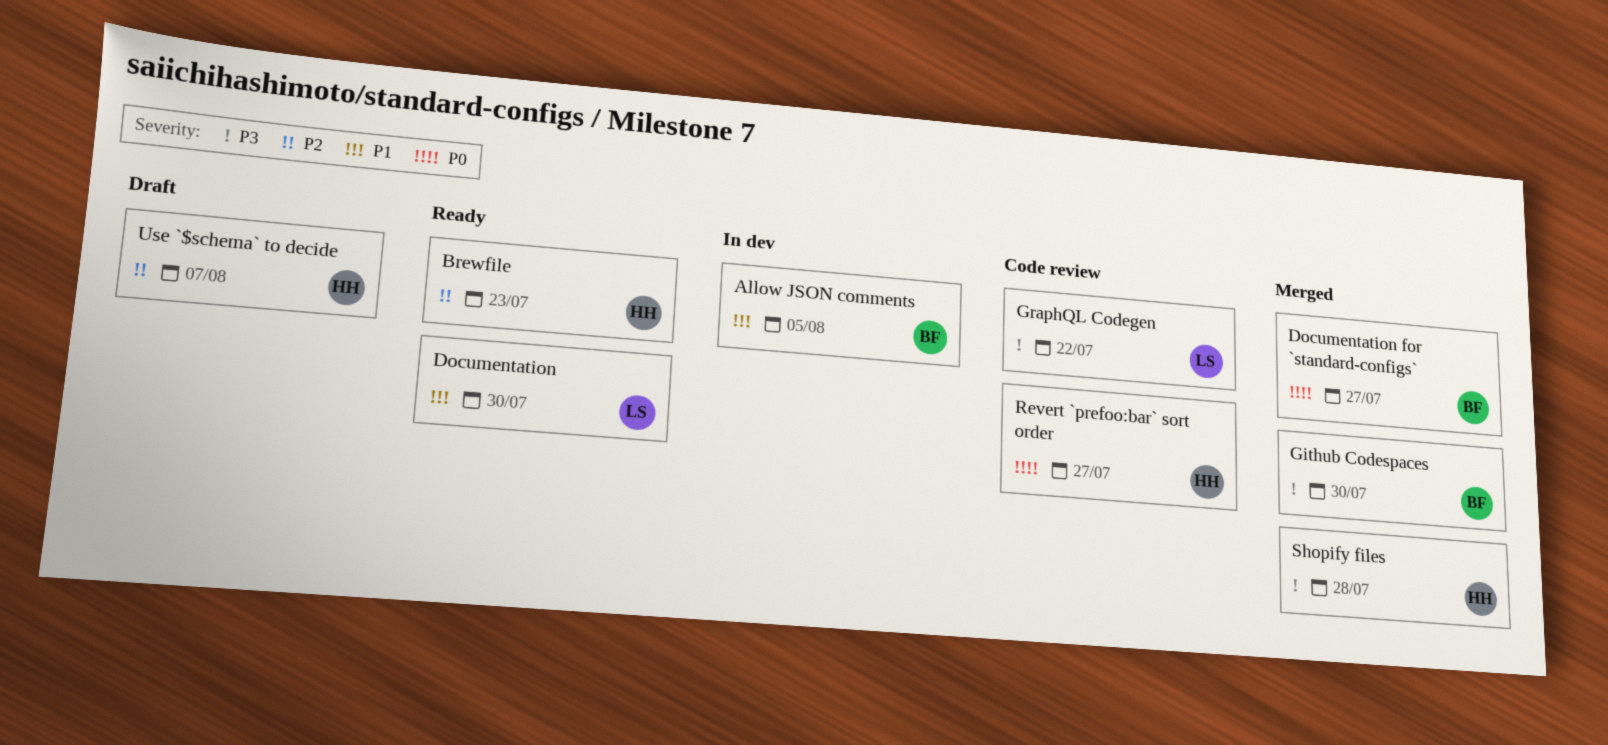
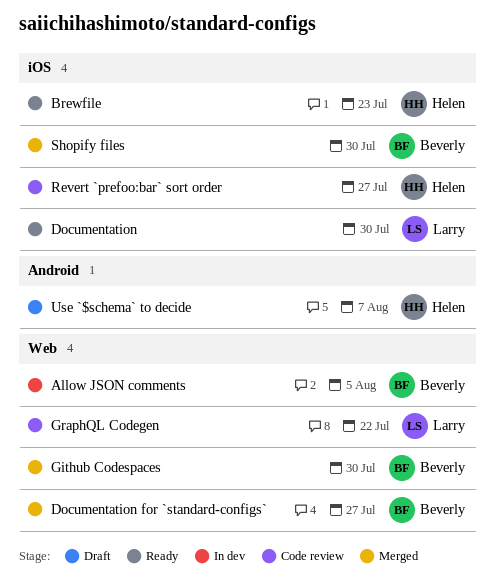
Shopify files, owner: Helen -> Beverly
Shopify files, due: Jul 28 -> Jul 30

